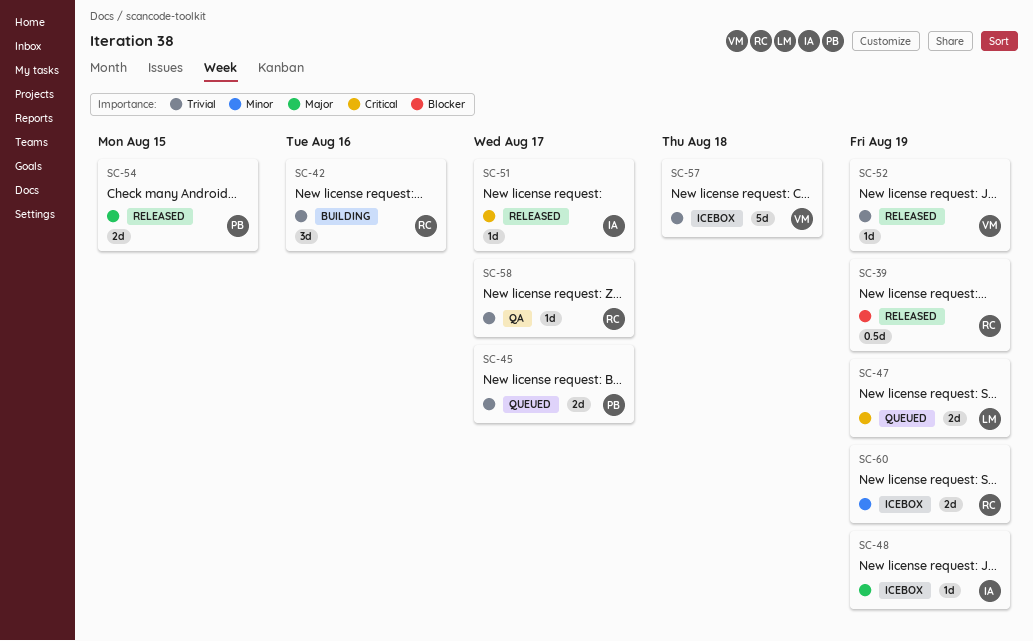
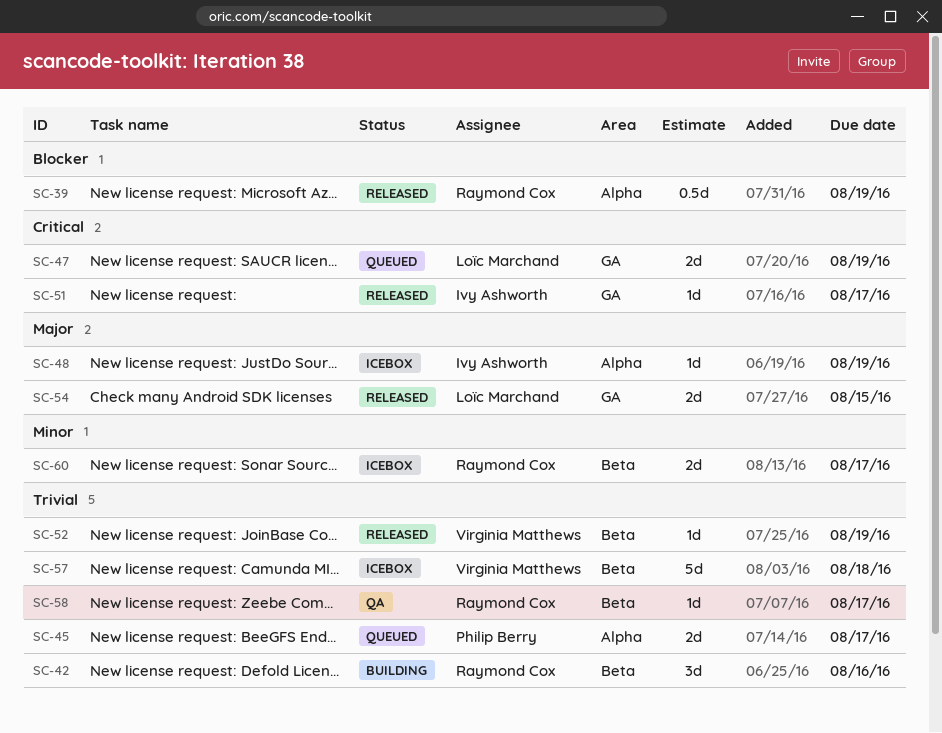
SC-54, owner: Philip Berry -> Loïc Marchand
SC-60, due: Aug 19 -> Aug 17

